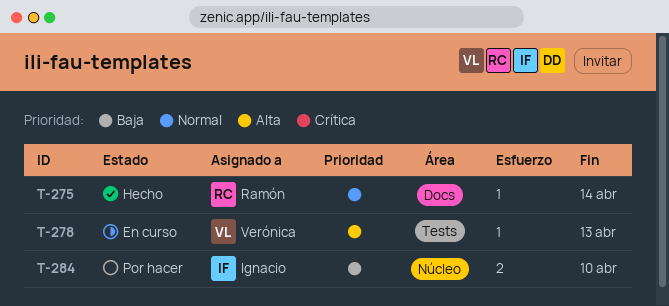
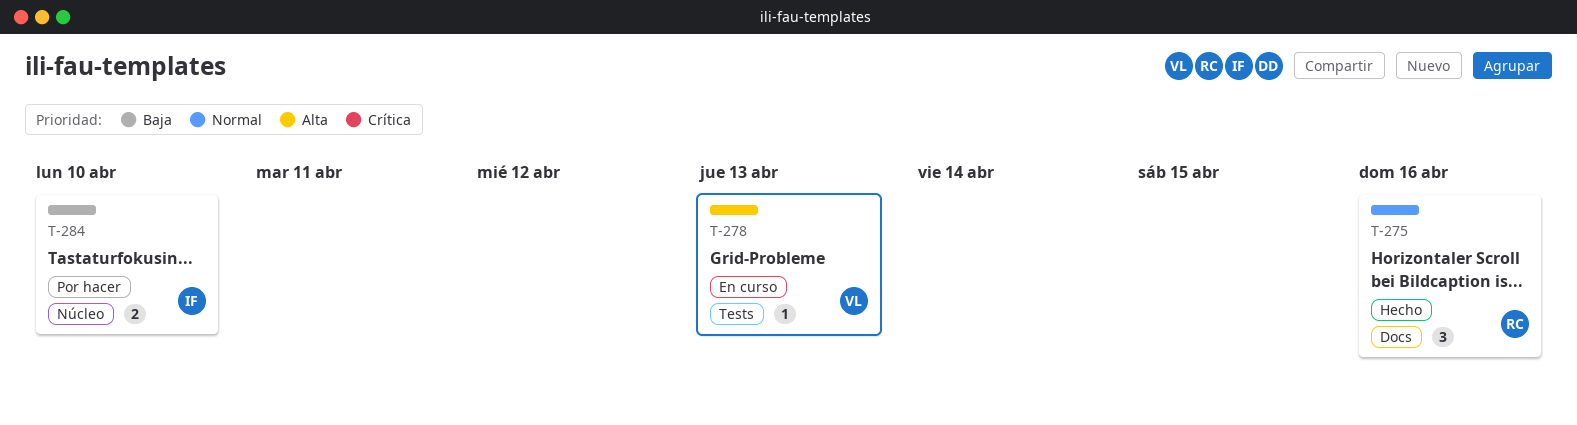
T-275, estimate: 1 -> 3
T-275, due: Apr 14 -> Apr 16

